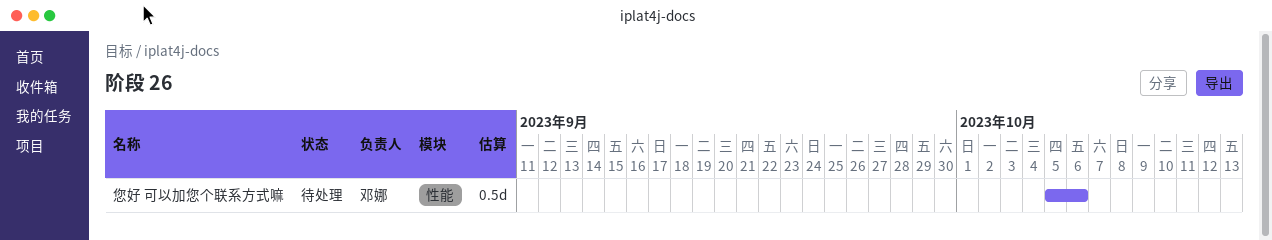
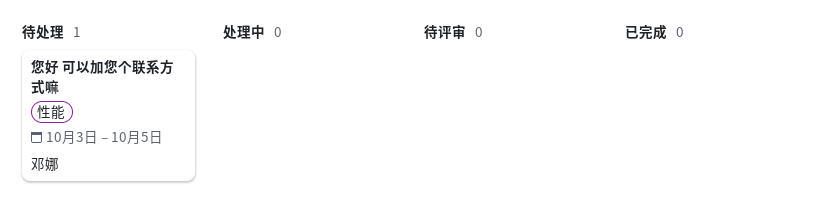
您好 可以加您个联系方式嘛, start: Oct 5 -> Oct 3
您好 可以加您个联系方式嘛, due: Oct 6 -> Oct 5

